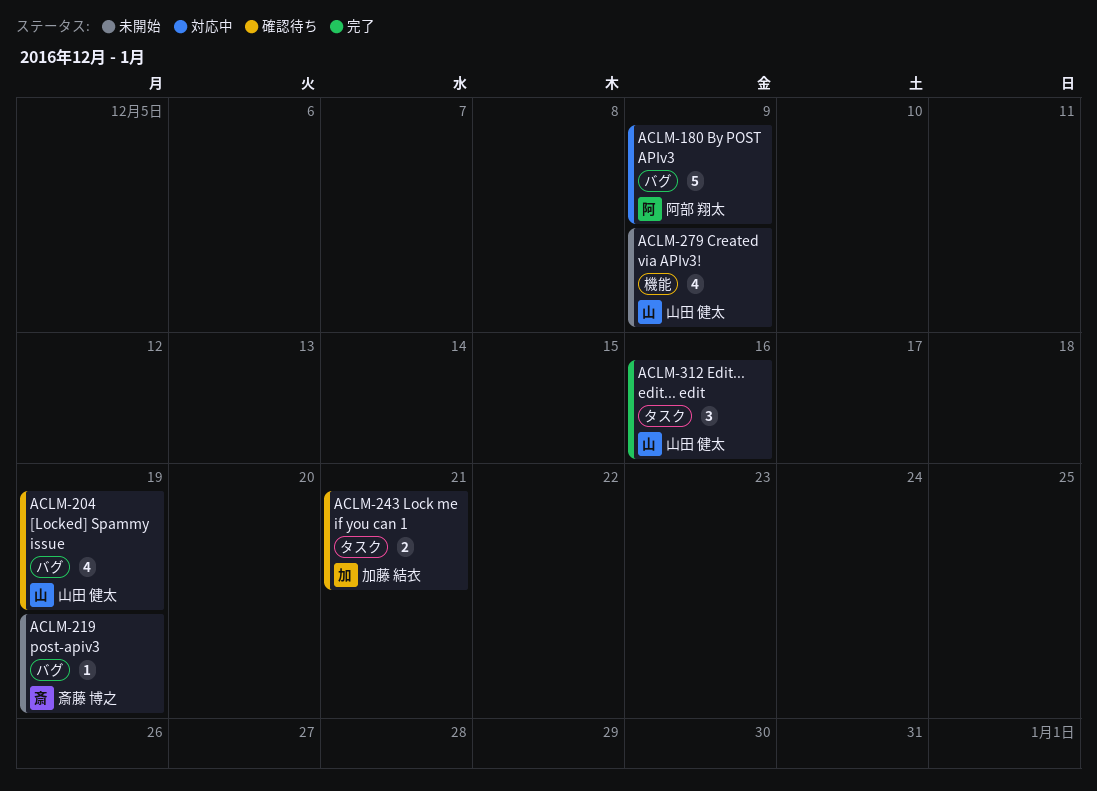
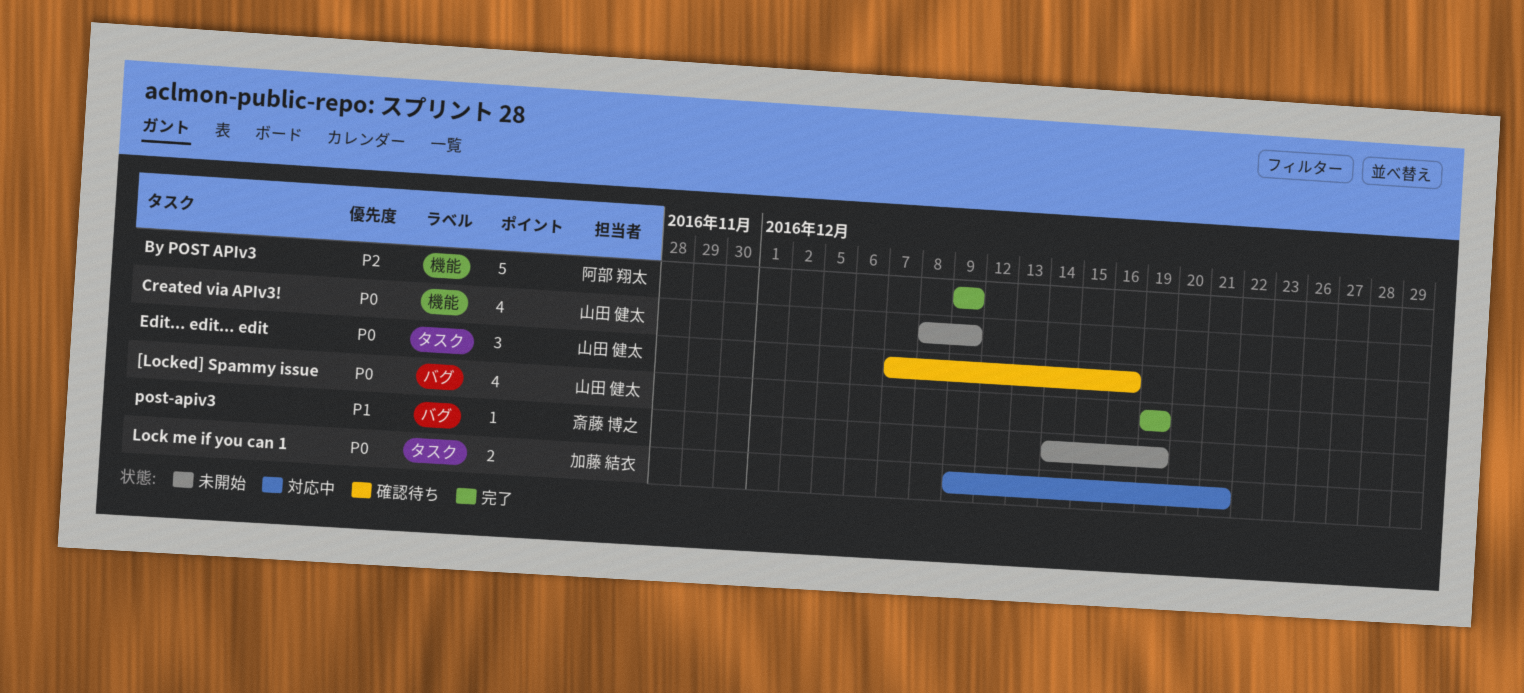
[Locked] Spammy issue, status: 確認待ち -> 完了
By POST APIv3, status: 対応中 -> 完了
By POST APIv3, label: バグ -> 機能
Edit... edit... edit, status: 完了 -> 確認待ち
Lock me if you can 1, status: 確認待ち -> 対応中

